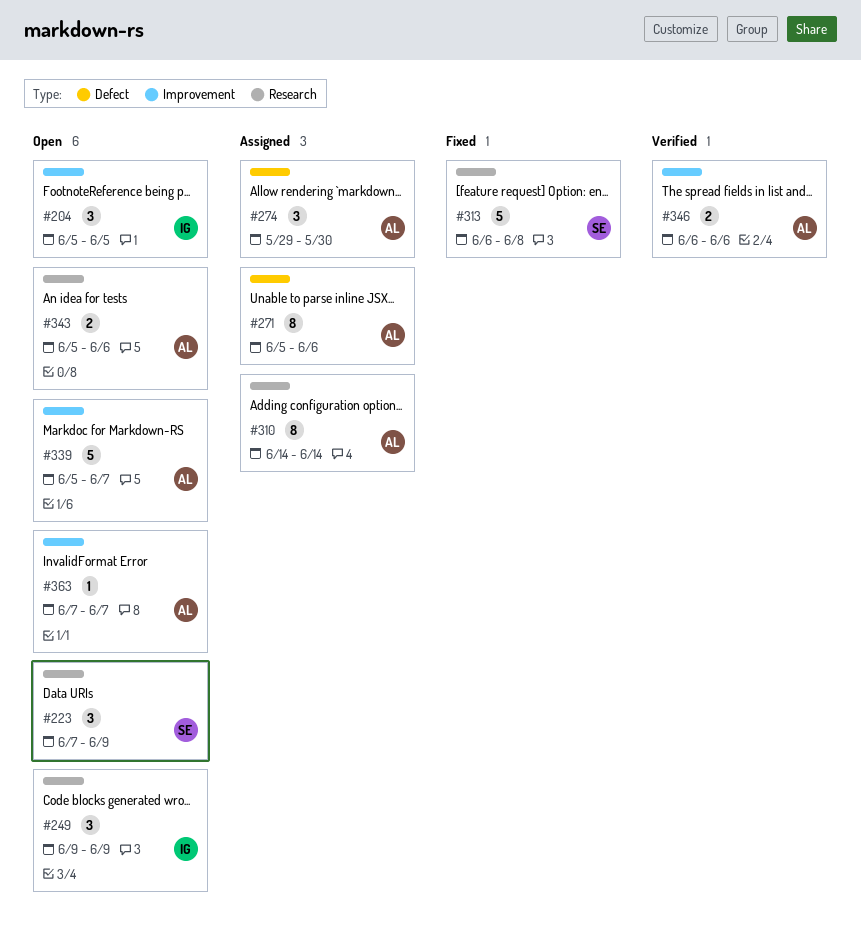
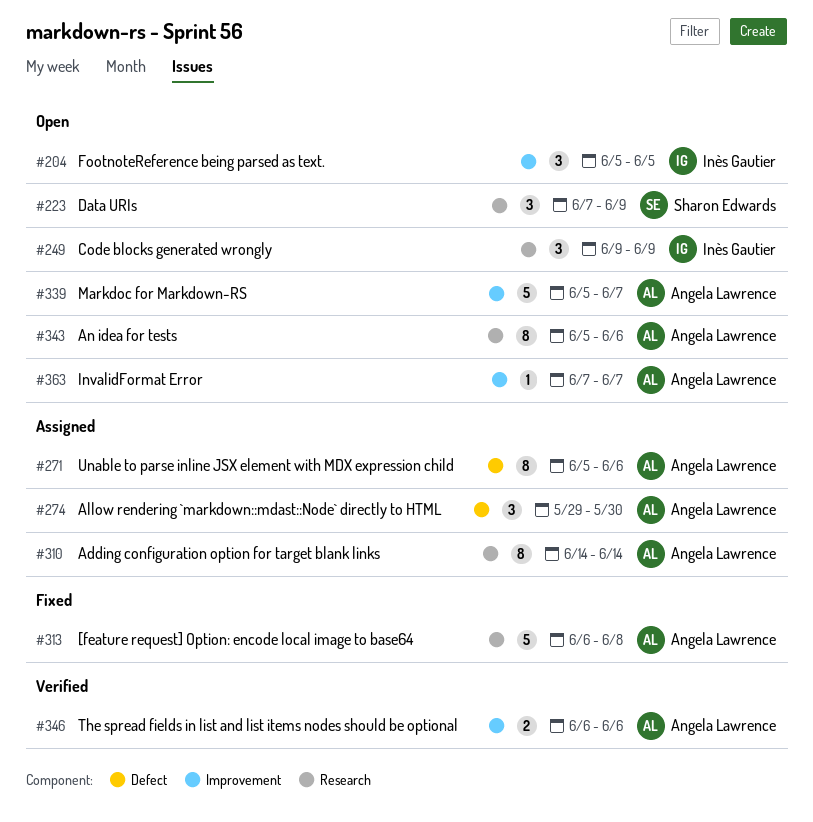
#313, owner: Sharon Edwards -> Angela Lawrence
#343, estimate: 2 -> 8

